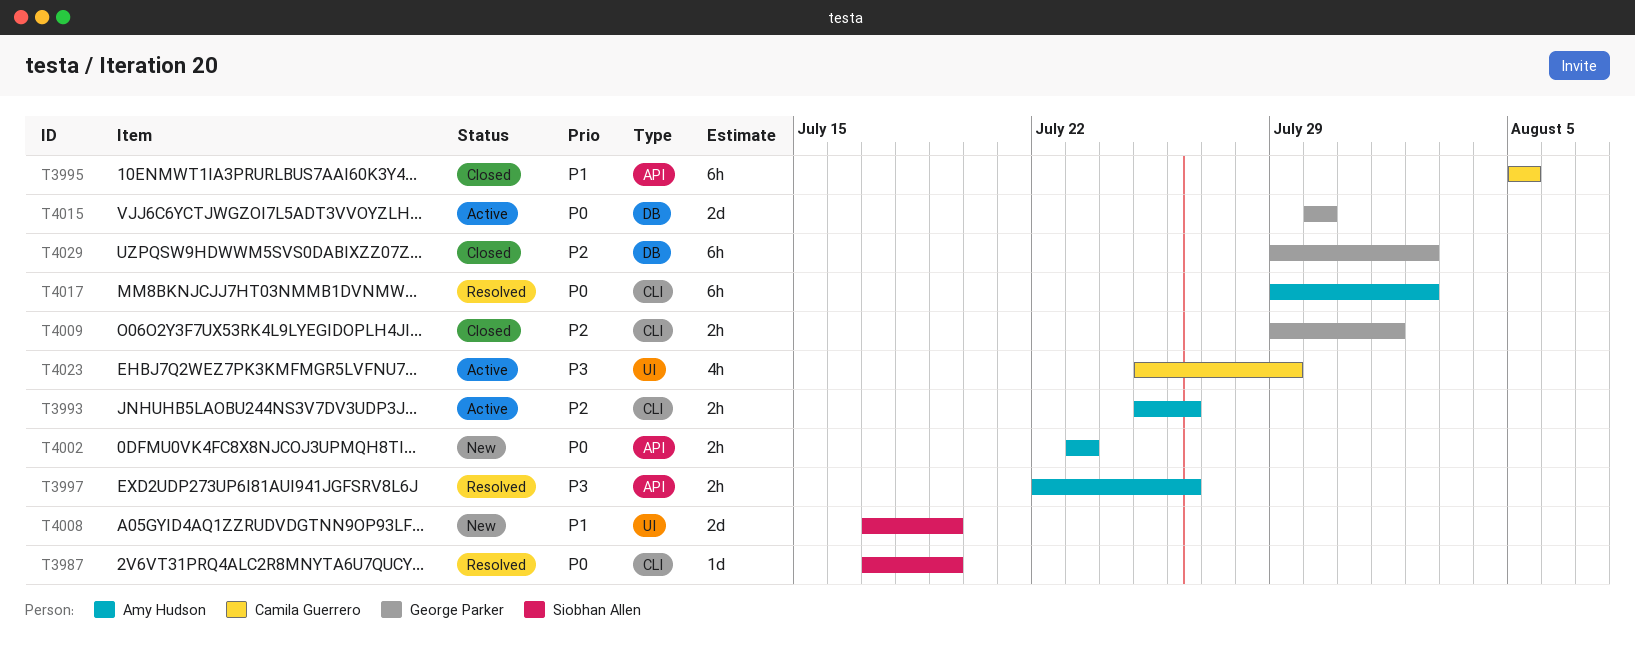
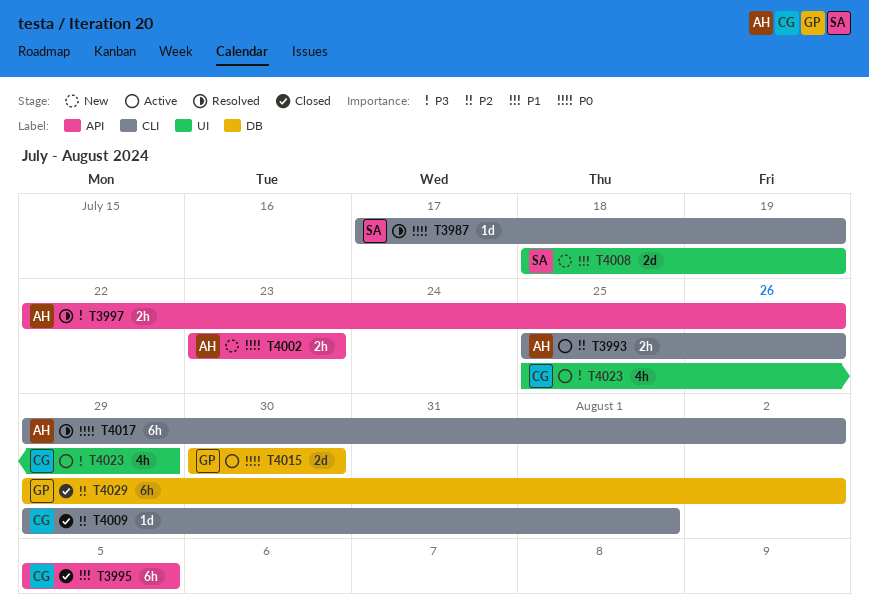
T4008, start: Jul 17 -> Jul 18
T4009, owner: George Parker -> Camila Guerrero
T4009, estimate: 2h -> 1d

